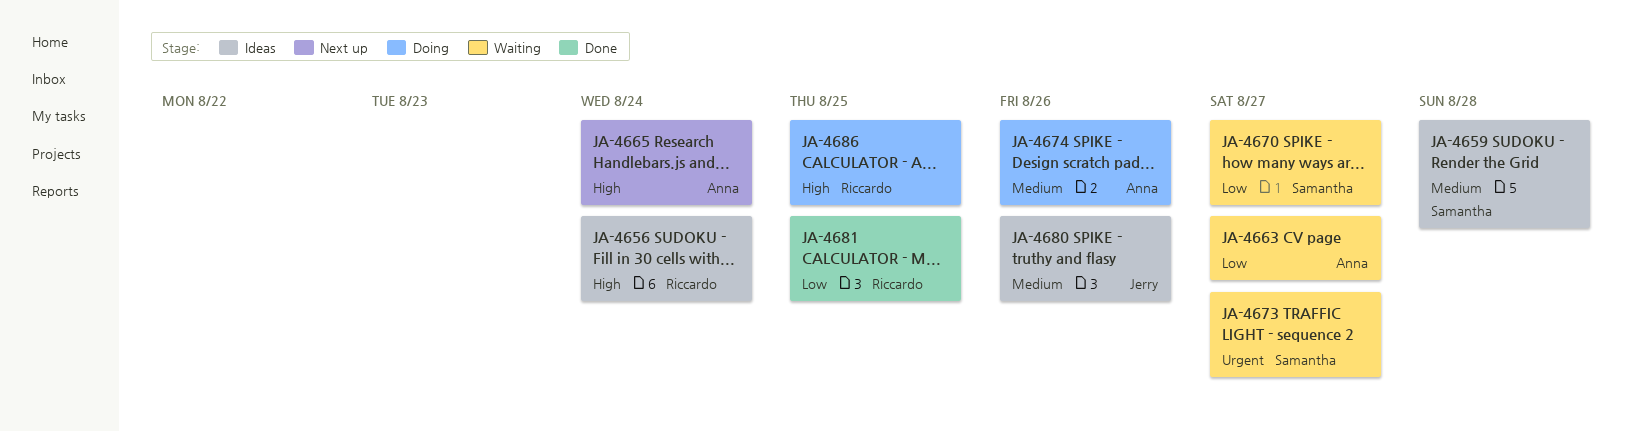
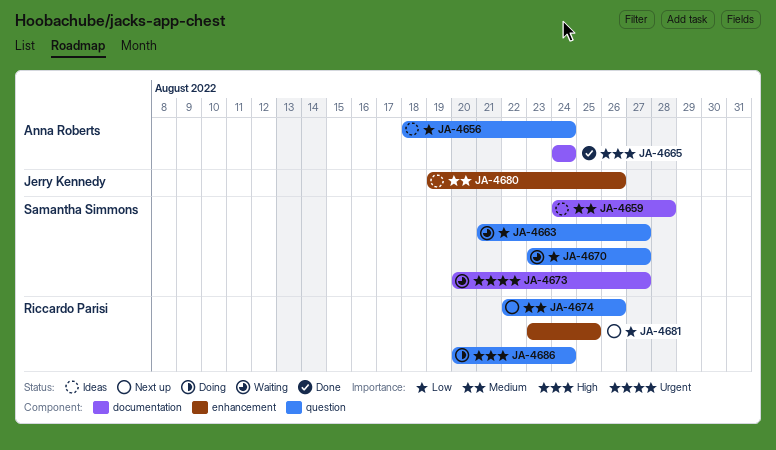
JA-4656, owner: Riccardo Parisi -> Anna Roberts
JA-4656, priority: High -> Low
JA-4663, owner: Anna Roberts -> Samantha Simmons
JA-4665, status: Next up -> Done
JA-4674, status: Doing -> Next up
JA-4674, owner: Anna Roberts -> Riccardo Parisi
JA-4681, status: Done -> Next up
JA-4686, due: Aug 25 -> Aug 24

